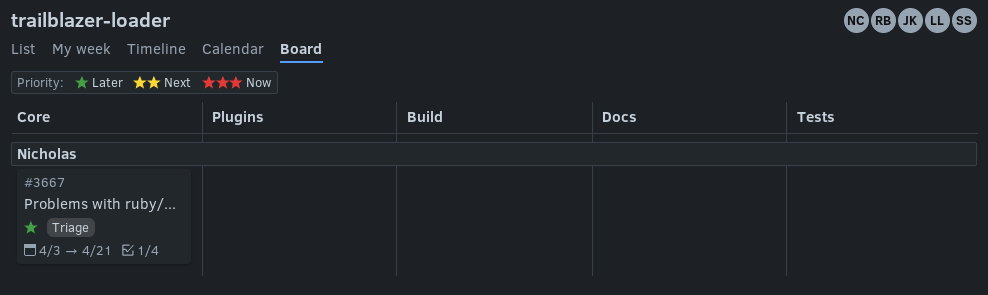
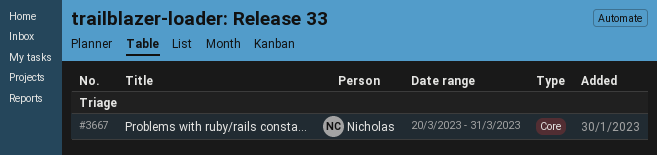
#3667, start: Apr 3 -> Mar 20
#3667, due: Apr 21 -> Mar 31

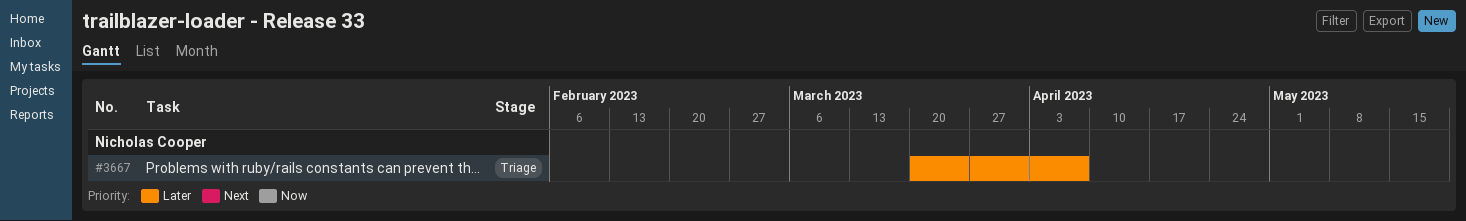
#3667, due: Mar 31 -> Apr 7

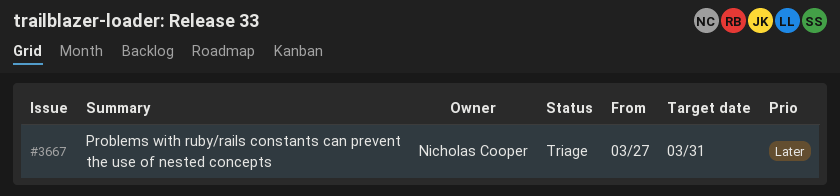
#3667, start: Mar 20 -> Mar 27
#3667, due: Apr 7 -> Mar 31

